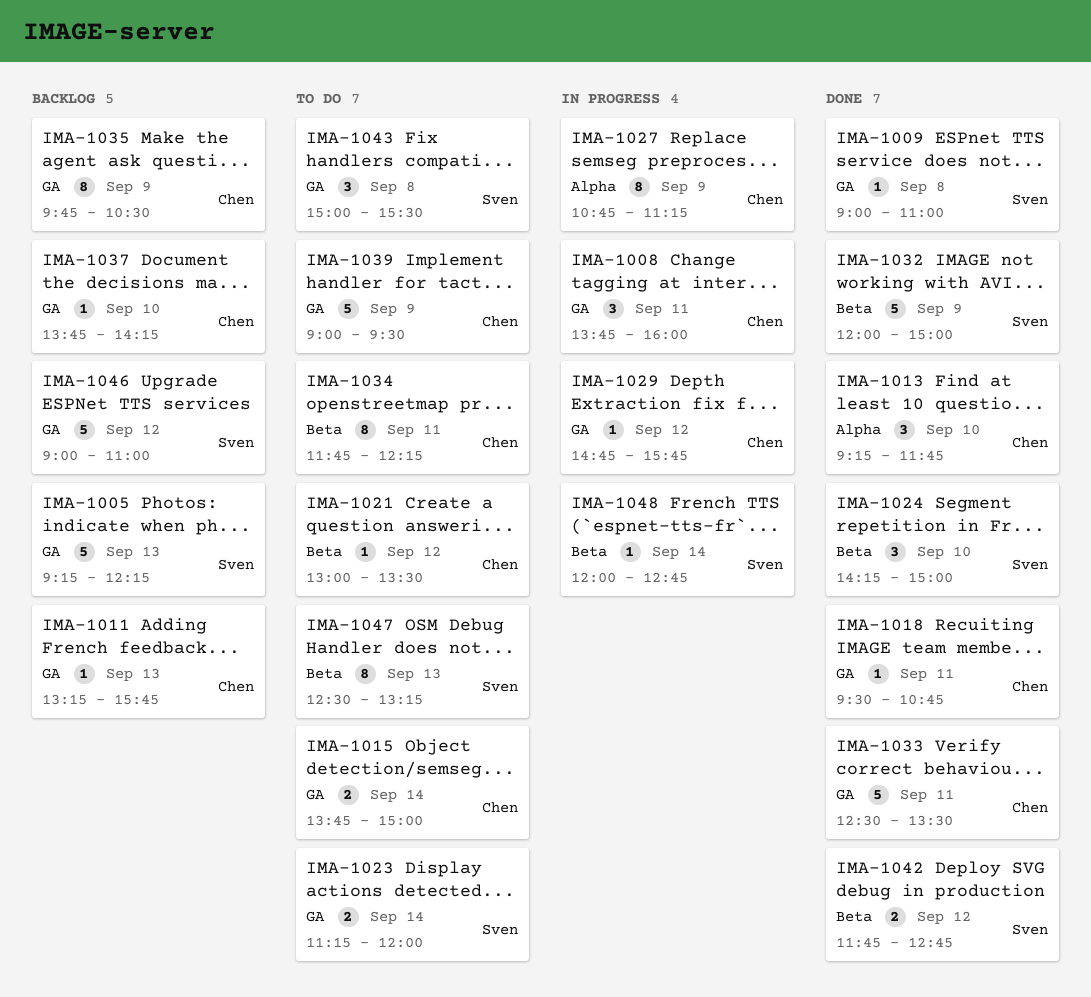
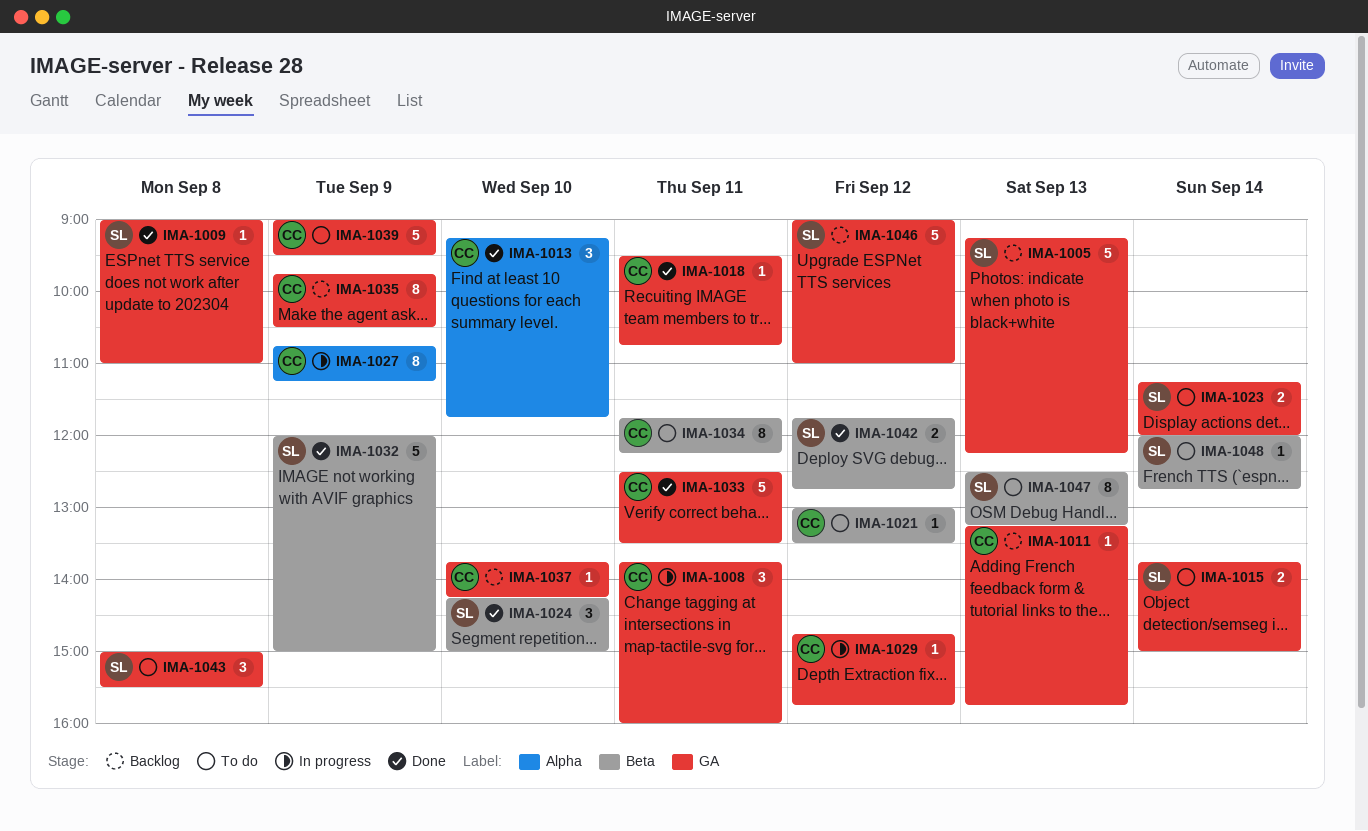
IMA-1015, owner: Chen -> Sven
IMA-1048, status: In progress -> To do

